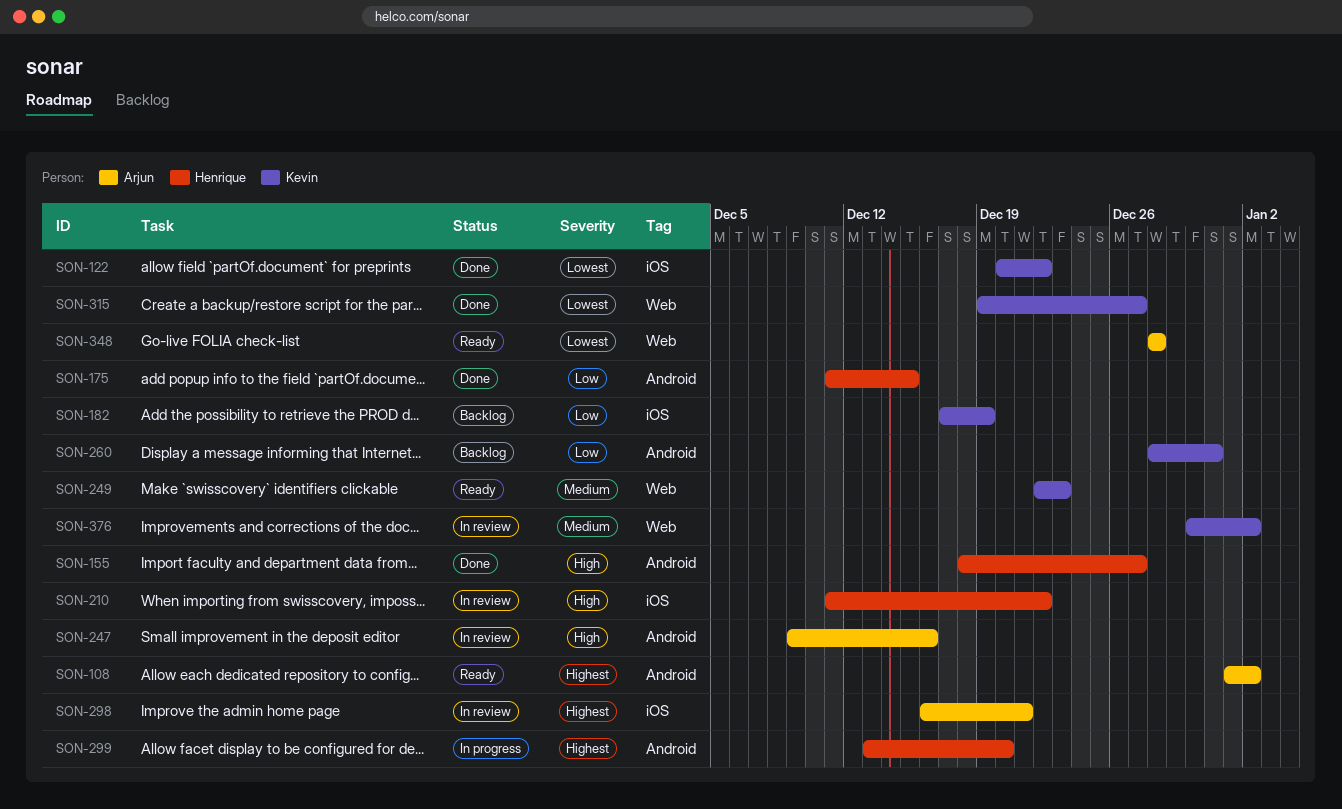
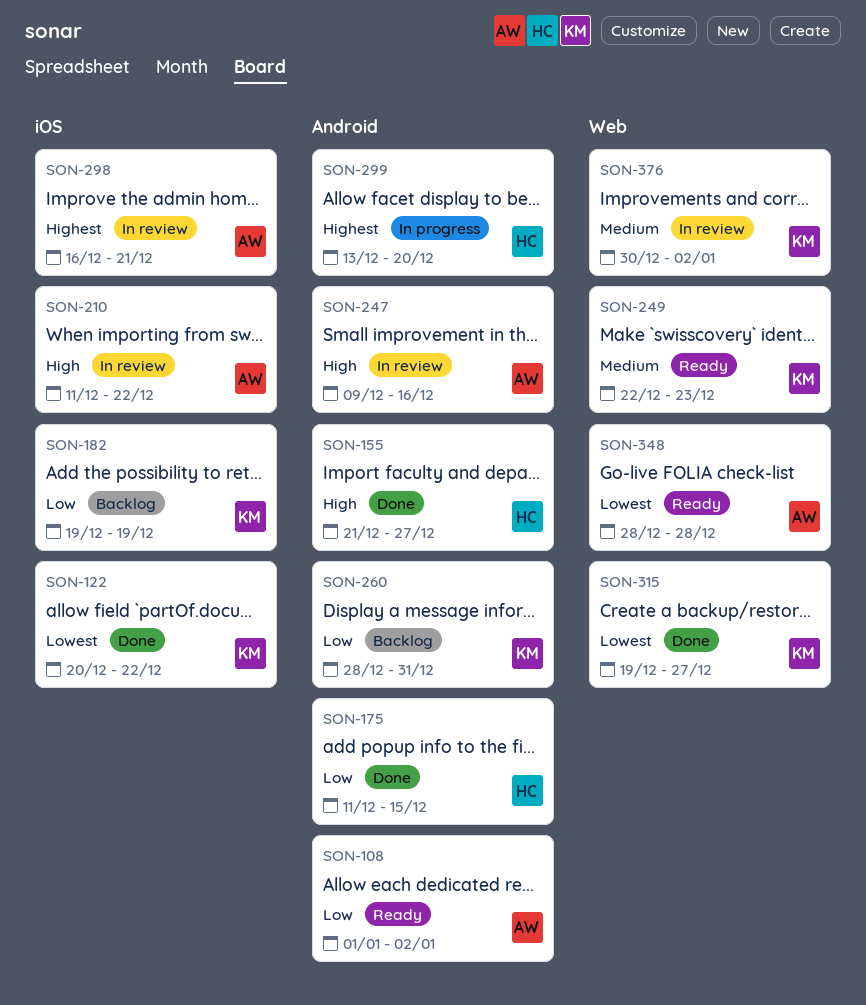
SON-108, priority: Highest -> Low
SON-155, start: Dec 18 -> Dec 21
SON-182, start: Dec 17 -> Dec 19
SON-210, owner: Henrique -> Arjun

